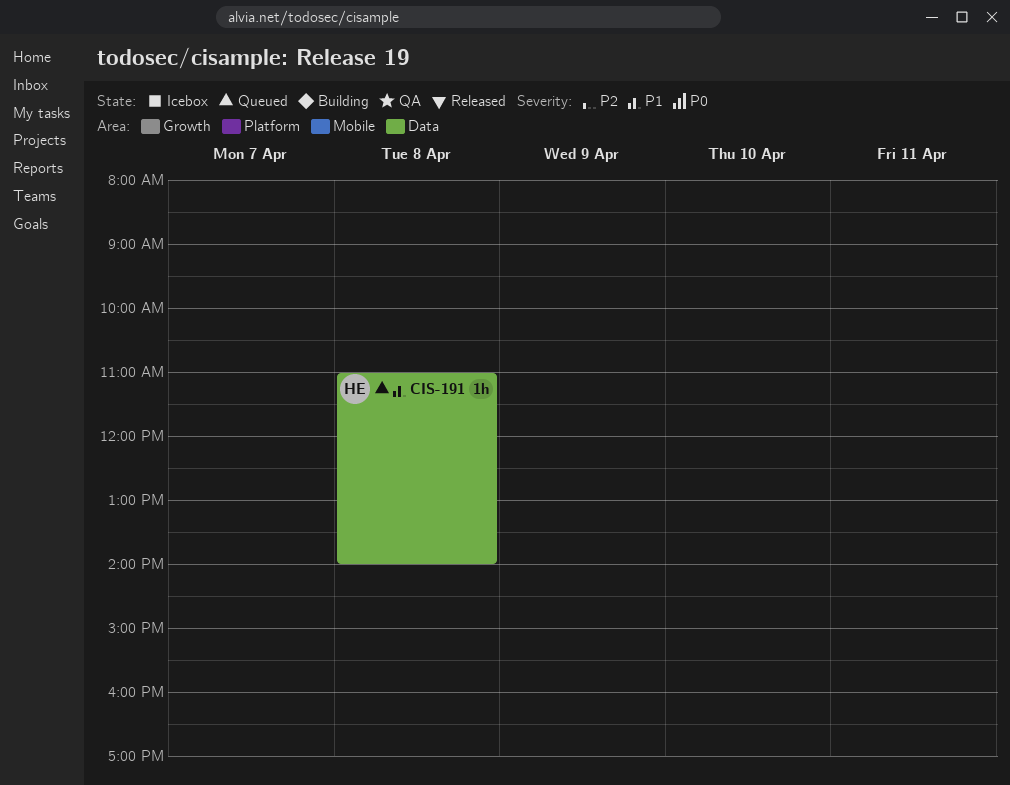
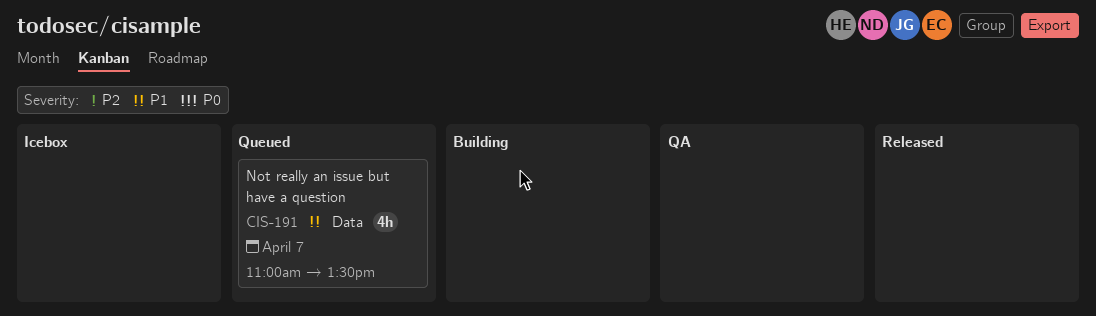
CIS-191, estimate: 1h -> 4h
CIS-191, day: Apr 8 -> Apr 7
CIS-191, ends: 14:00 -> 13:30

